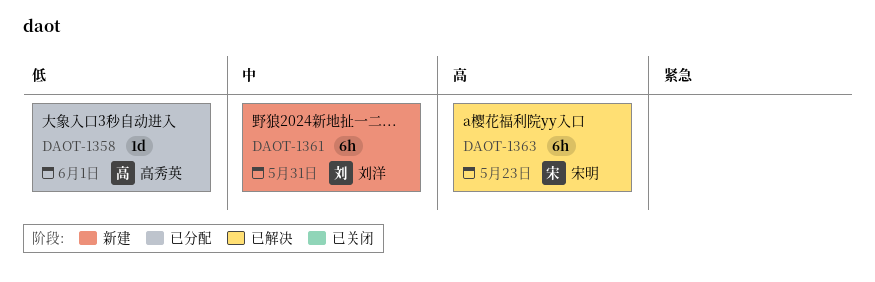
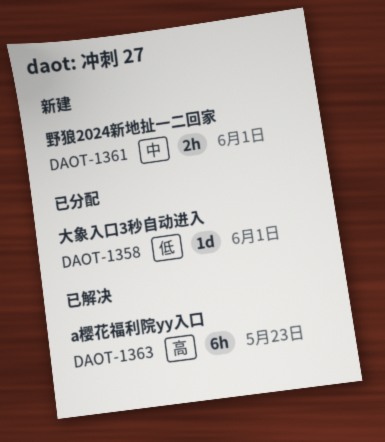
DAOT-1361, estimate: 6h -> 2h
DAOT-1361, due: May 31 -> Jun 1

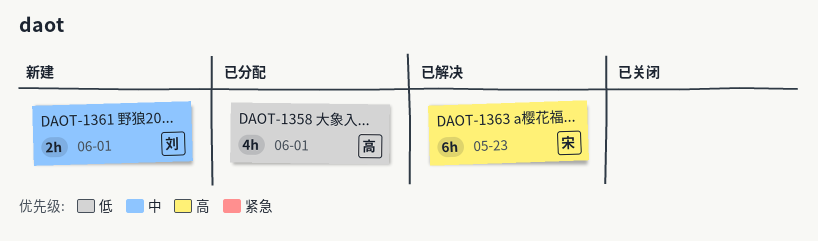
DAOT-1358, estimate: 1d -> 4h

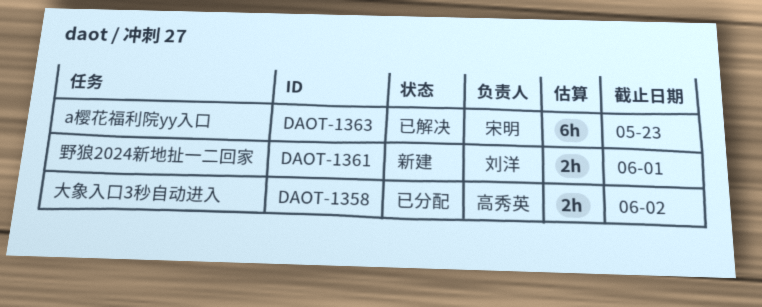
DAOT-1358, estimate: 4h -> 2h
DAOT-1358, due: Jun 1 -> Jun 2

